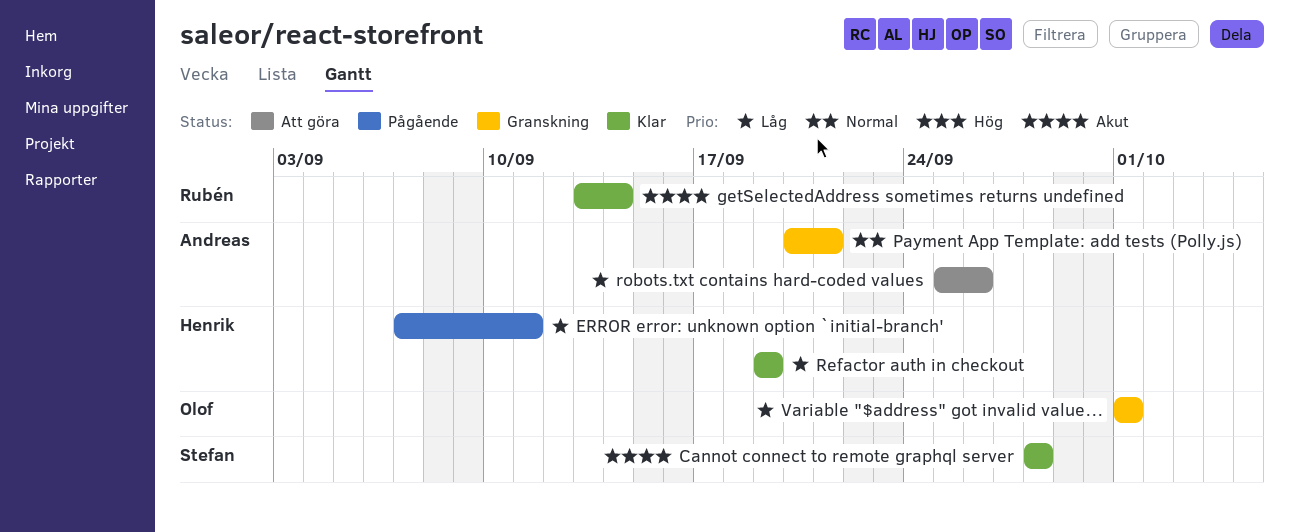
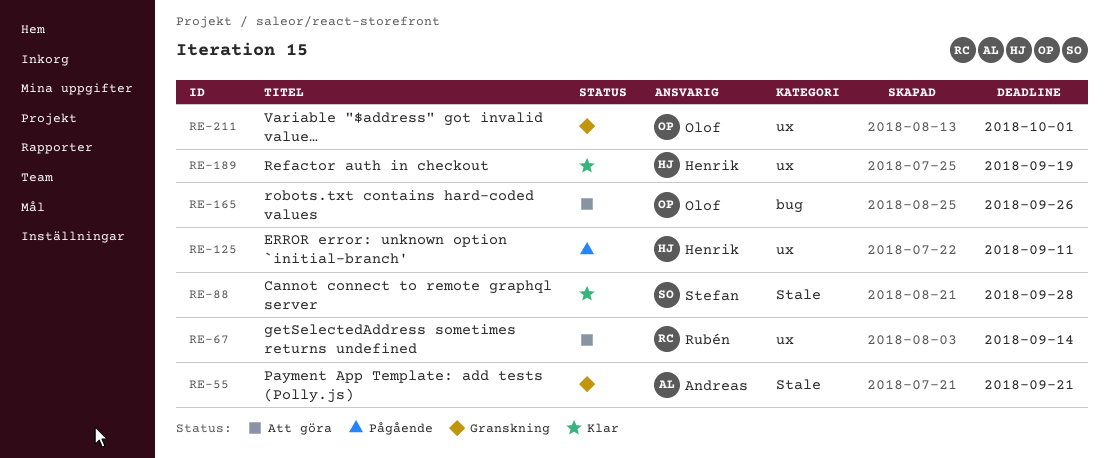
getSelectedAddress sometimes returns undefined, status: Klar -> Att göra
robots.txt contains hard-coded values, owner: Andreas -> Olof

